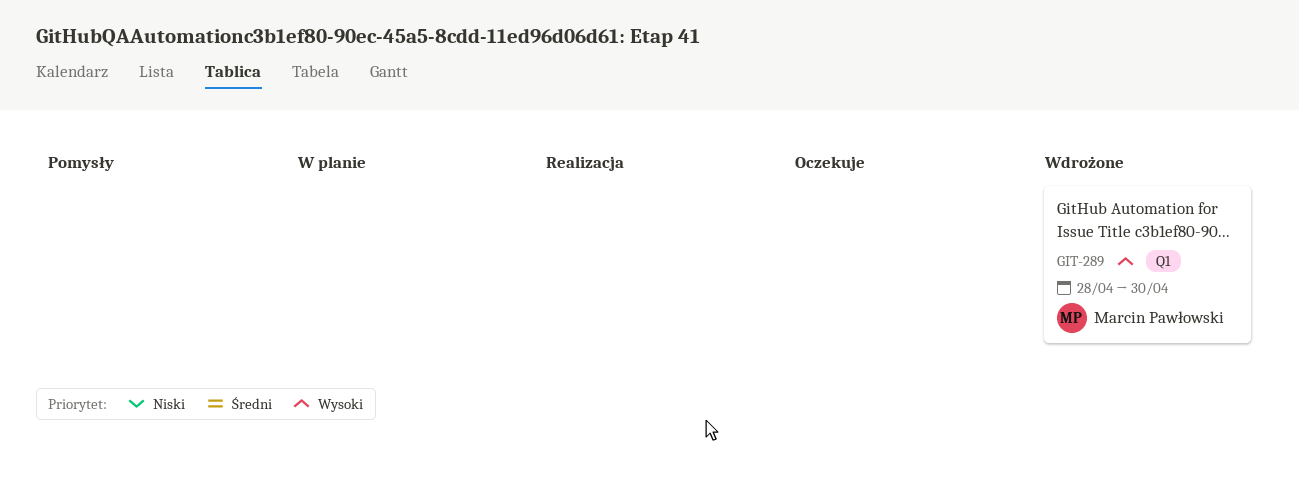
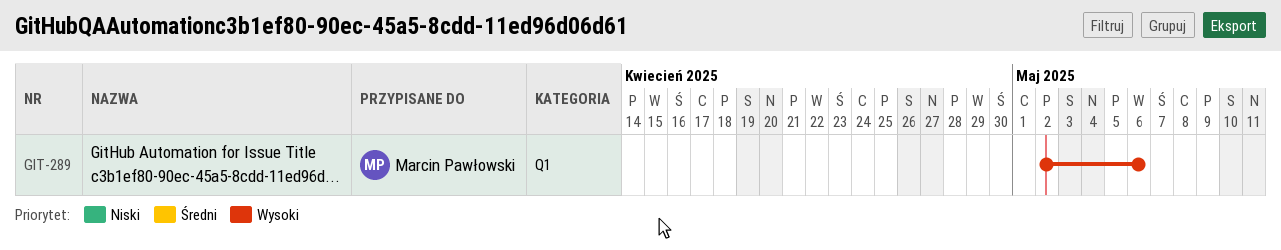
GIT-289, start: Apr 28 -> May 2
GIT-289, due: Apr 30 -> May 6

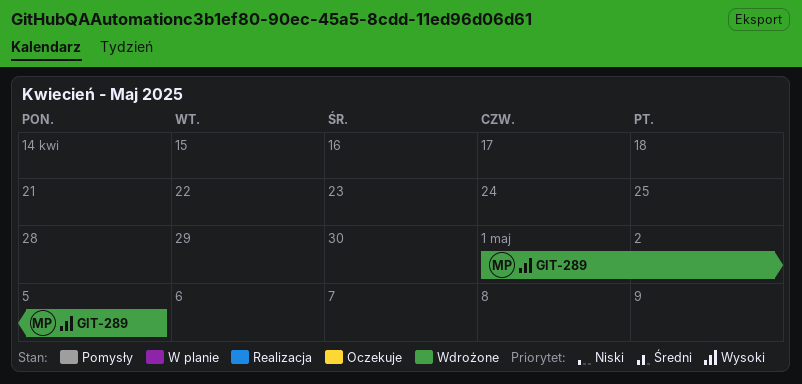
GIT-289, start: May 2 -> May 1
GIT-289, due: May 6 -> May 5

